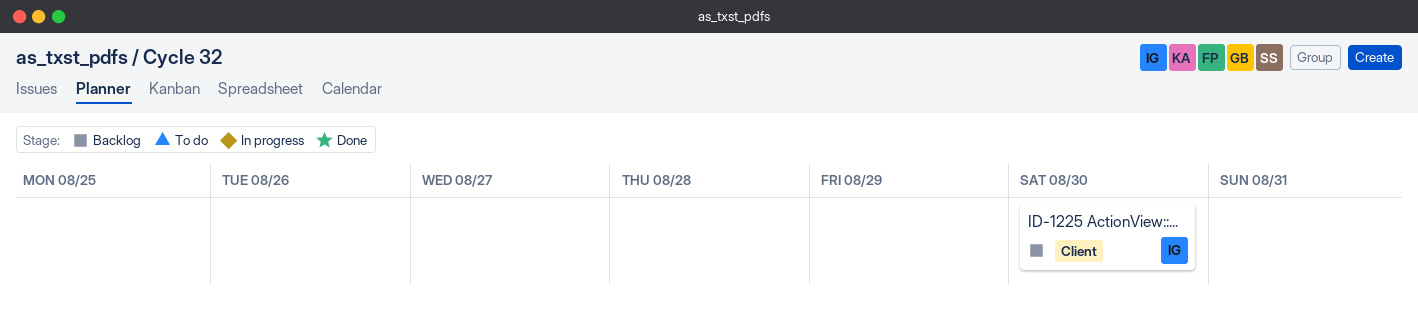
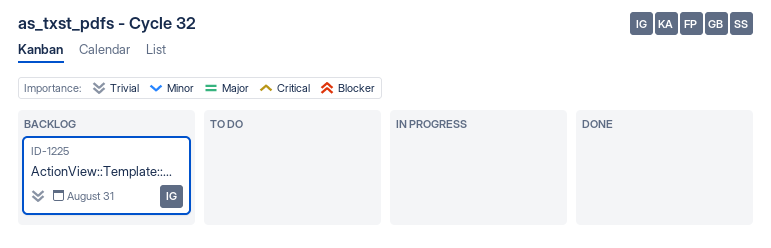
ID-1225, due: Aug 30 -> Aug 31

